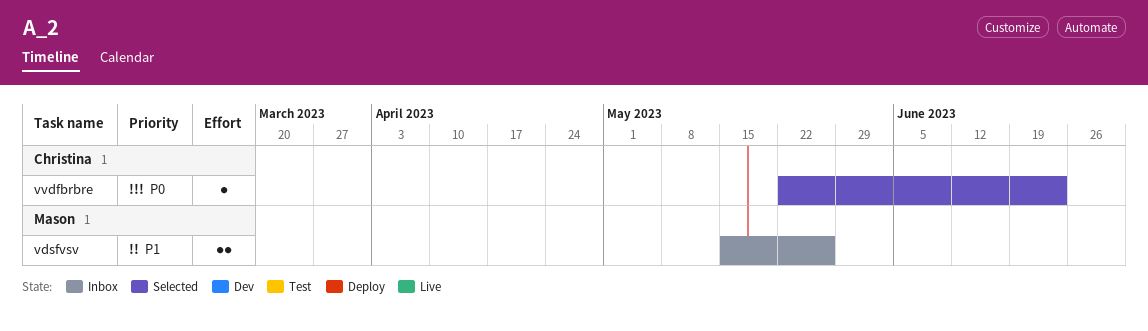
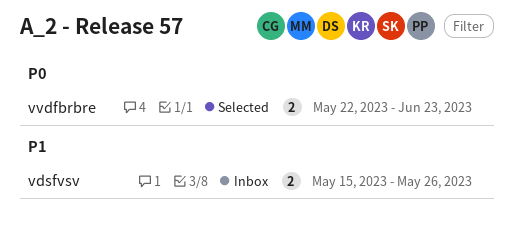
vvdfbrbre, estimate: 1 -> 2

